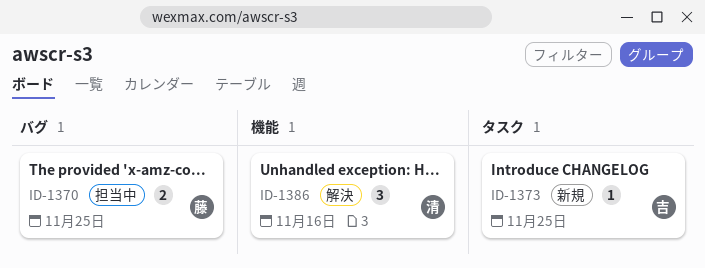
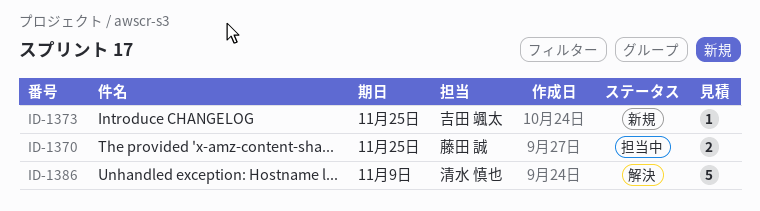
ID-1386, estimate: 3 -> 5
ID-1386, due: Nov 16 -> Nov 9

